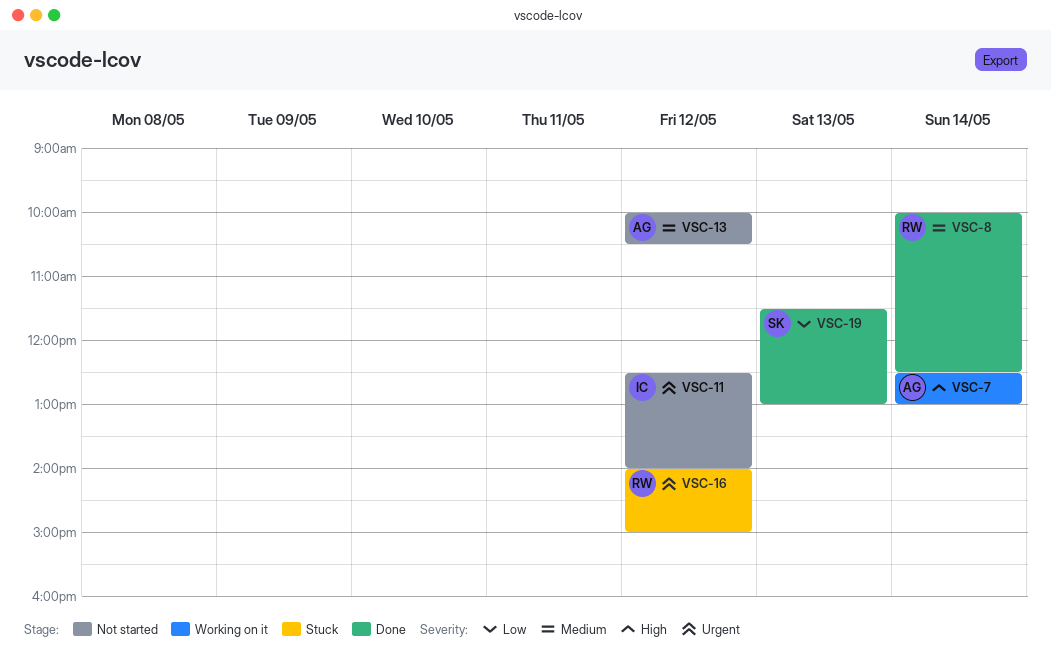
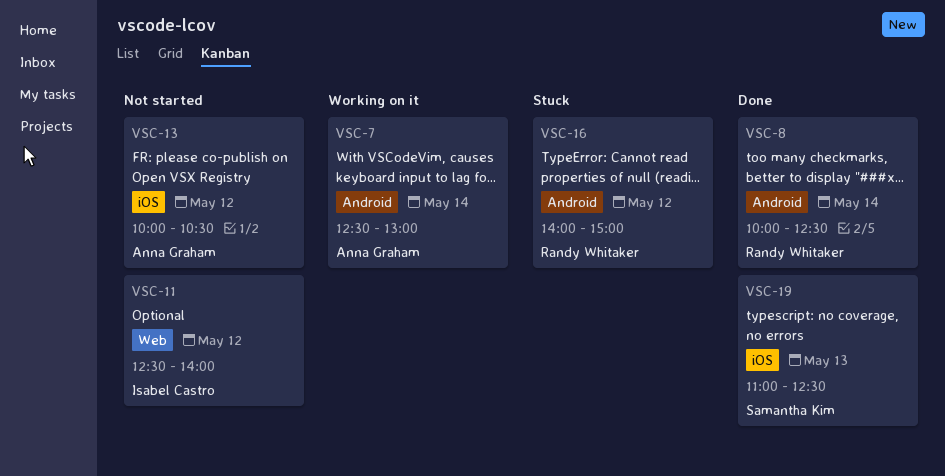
VSC-19, begins: 11:30 -> 11:00
VSC-19, ends: 13:00 -> 12:30

